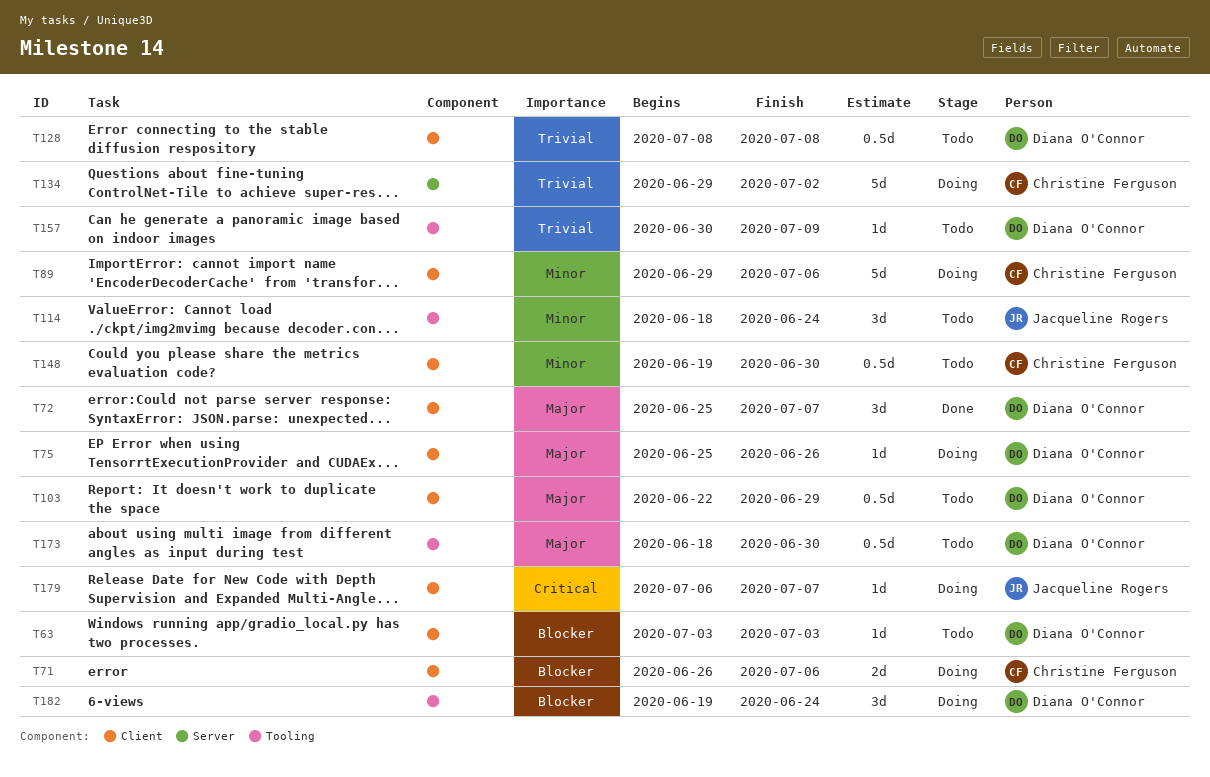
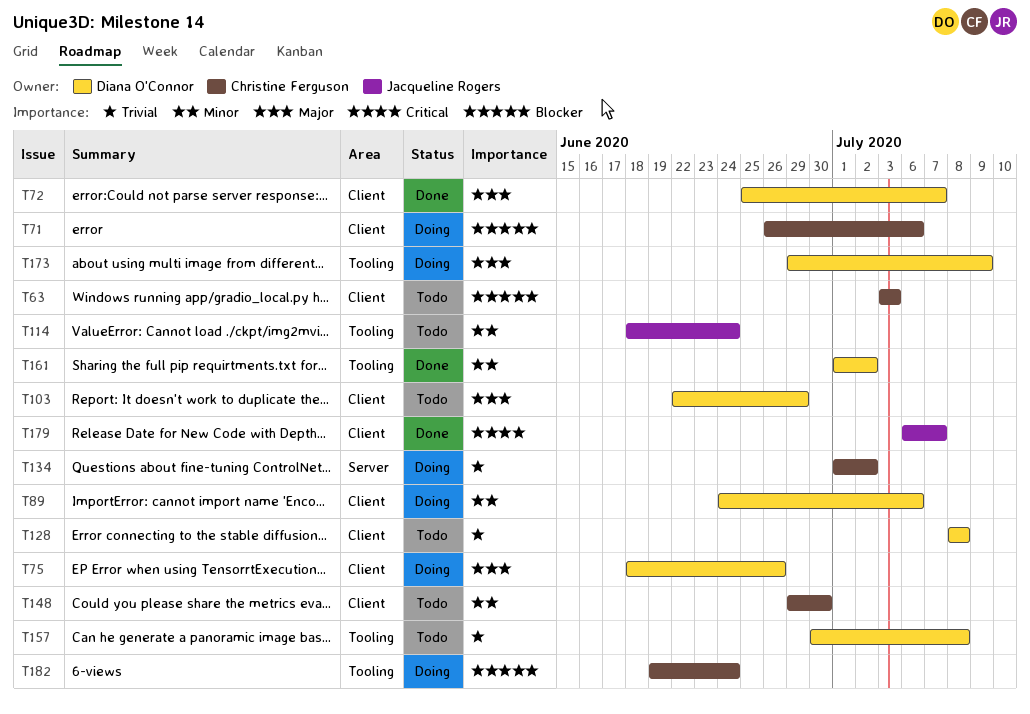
T63, owner: Diana O'Connor -> Christine Ferguson
T75, start: Jun 25 -> Jun 18
T89, owner: Christine Ferguson -> Diana O'Connor
T89, start: Jun 29 -> Jun 24
T134, start: Jun 29 -> Jul 1
T148, start: Jun 19 -> Jun 29
T157, due: Jul 9 -> Jul 8
T161: none -> present
T173, status: Todo -> Doing
T173, start: Jun 18 -> Jun 29
T173, due: Jun 30 -> Jul 9
T179, status: Doing -> Done
T182, owner: Diana O'Connor -> Christine Ferguson

